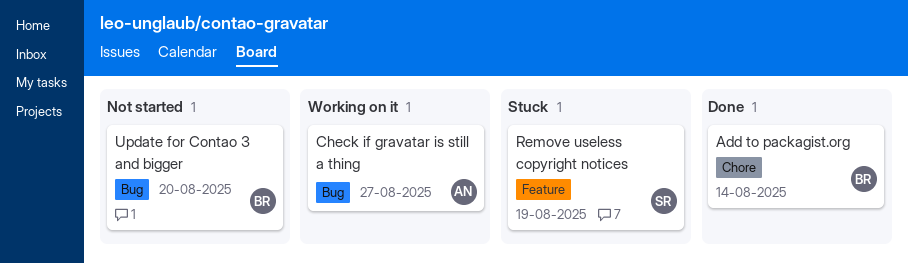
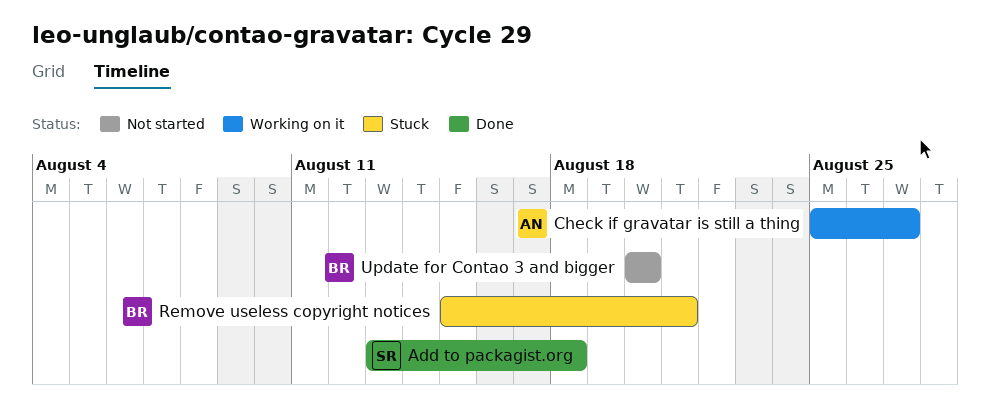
Add to packagist.org, owner: BR -> SR
Add to packagist.org, due: Aug 14 -> Aug 18
Remove useless copyright notices, owner: SR -> BR
Remove useless copyright notices, due: Aug 19 -> Aug 21

